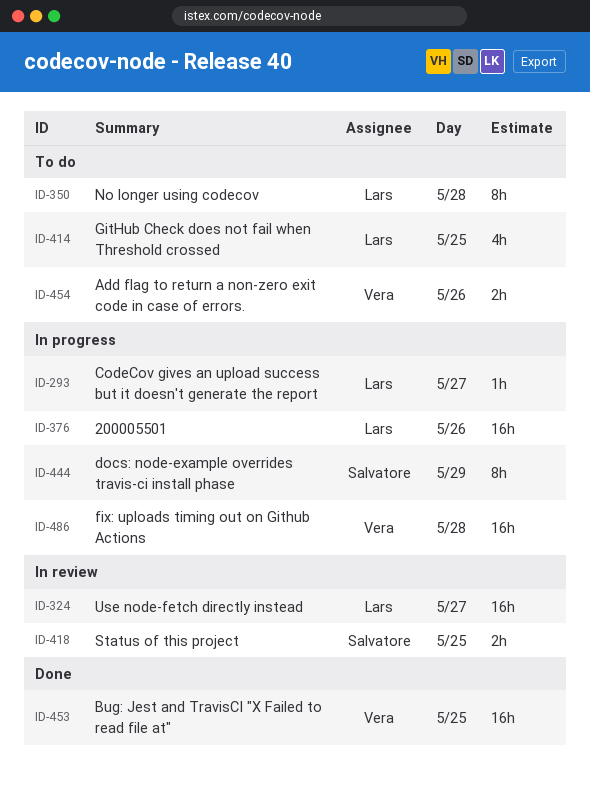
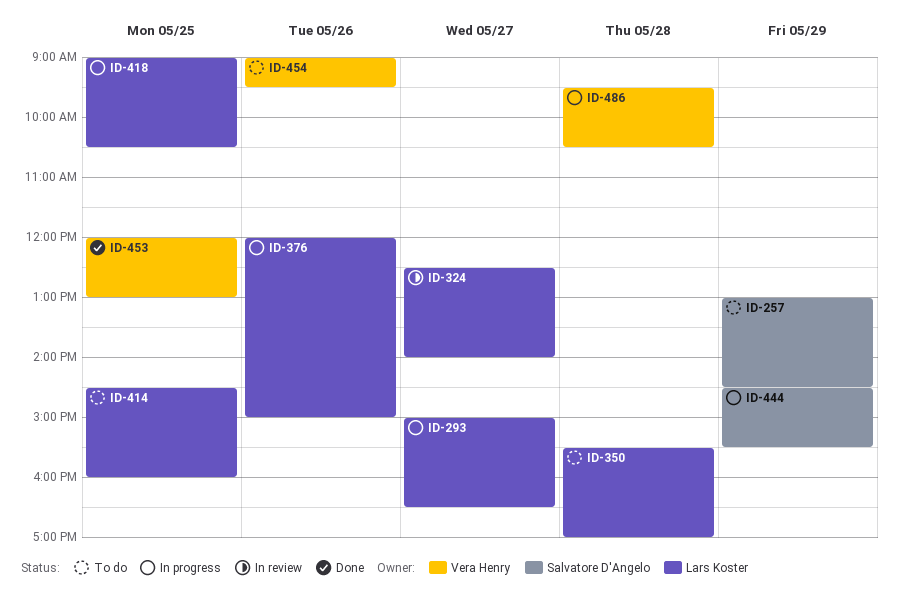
ID-257: none -> present
ID-418, status: In review -> In progress
ID-418, owner: Salvatore D'Angelo -> Lars Koster

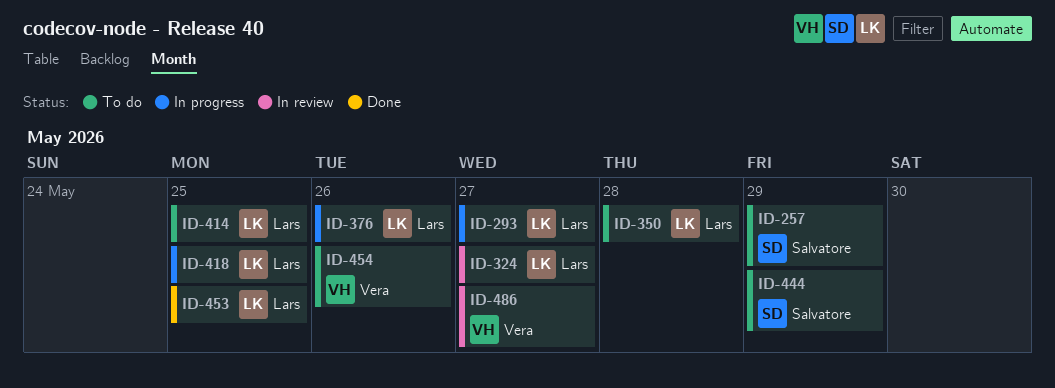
ID-444, status: In progress -> To do
ID-453, owner: Vera Henry -> Lars Koster
ID-486, status: In progress -> In review
ID-486, day: May 28 -> May 27

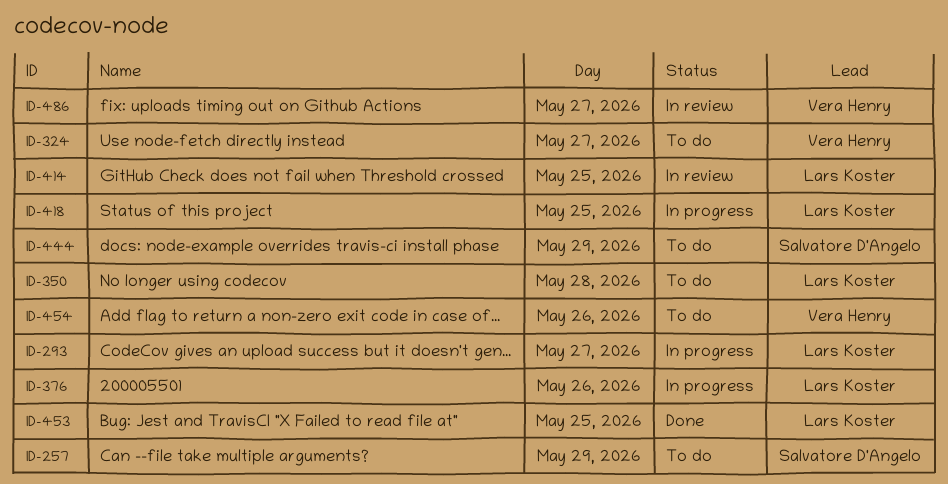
ID-324, status: In review -> To do
ID-324, owner: Lars Koster -> Vera Henry
ID-414, status: To do -> In review

